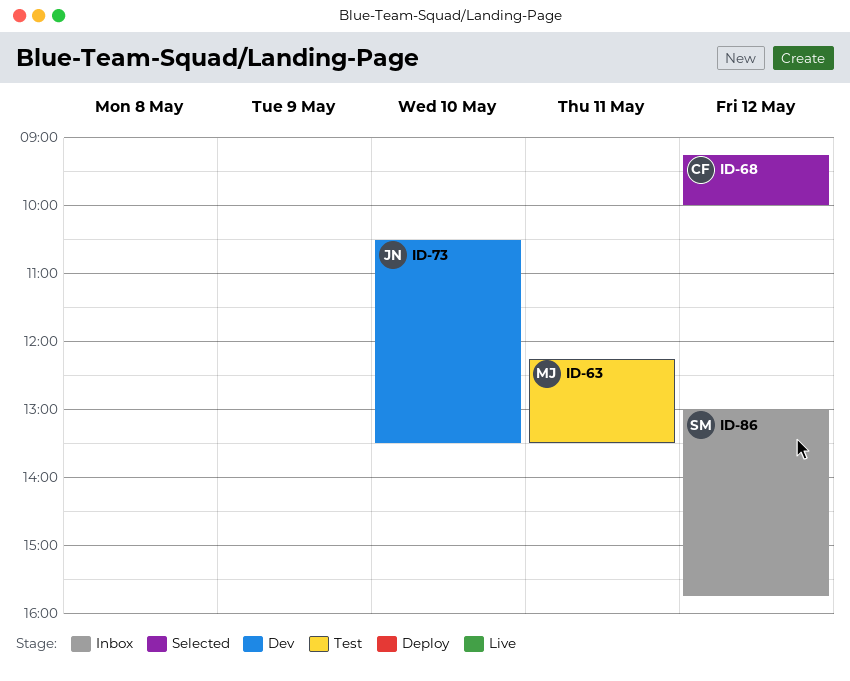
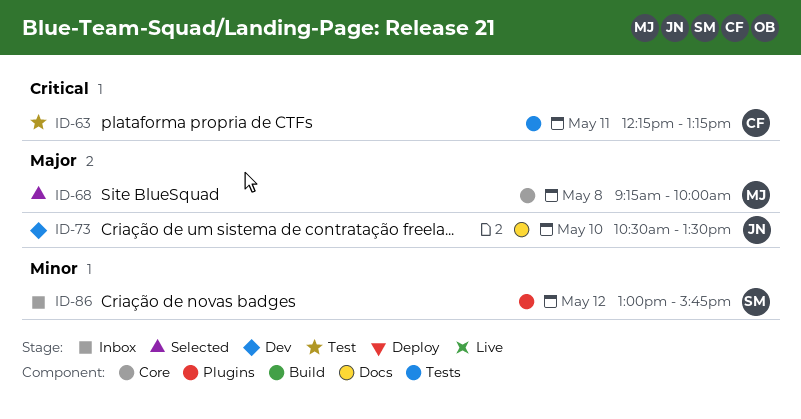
ID-63, owner: MJ -> CF
ID-63, ends: 13:30 -> 13:15
ID-68, owner: CF -> MJ
ID-68, day: May 12 -> May 8

